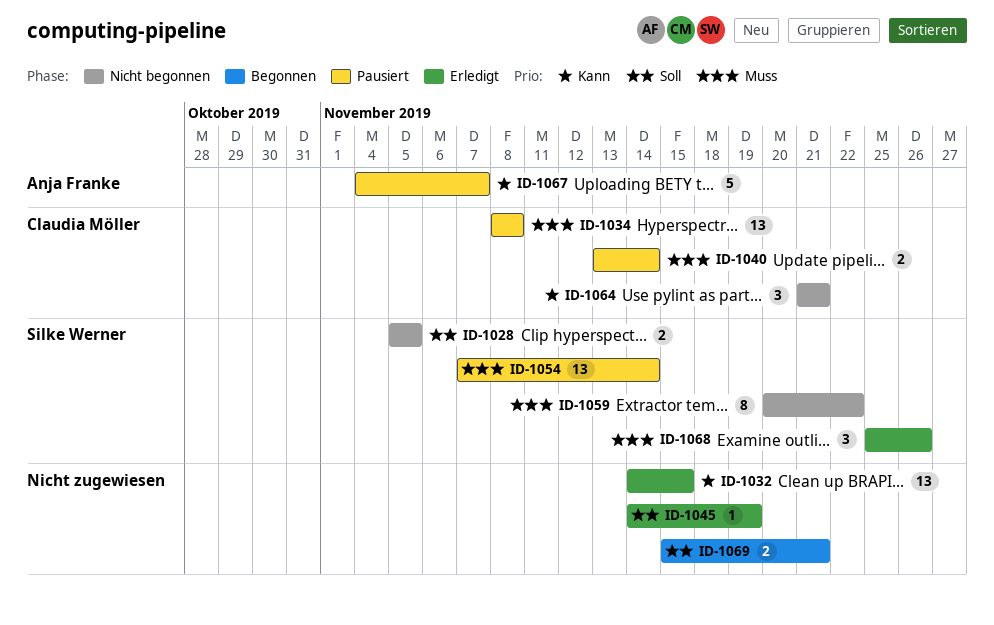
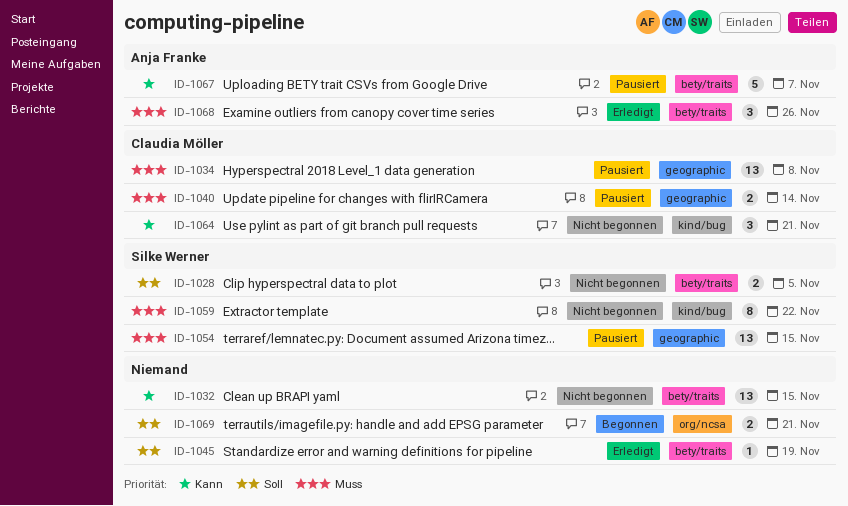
ID-1032, status: Erledigt -> Nicht begonnen
ID-1054, due: Nov 14 -> Nov 15
ID-1068, owner: Silke Werner -> Anja Franke

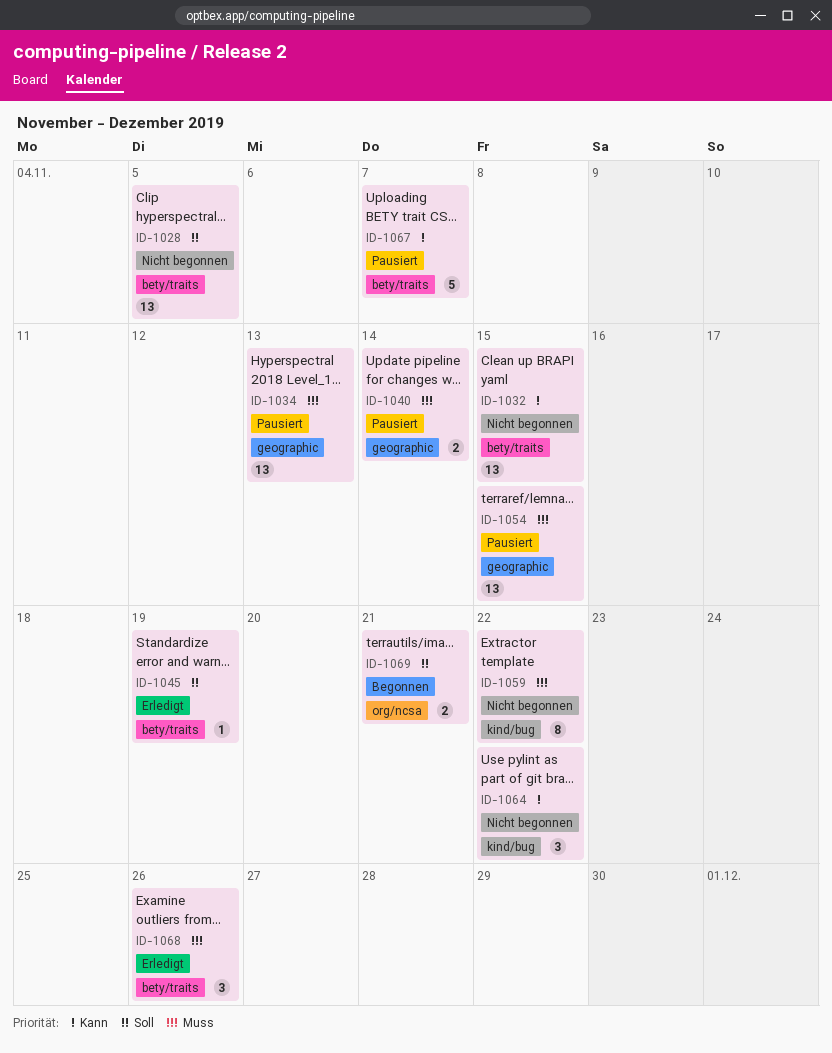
ID-1028, estimate: 2 -> 13
ID-1034, due: Nov 8 -> Nov 13
ID-1064, due: Nov 21 -> Nov 22

